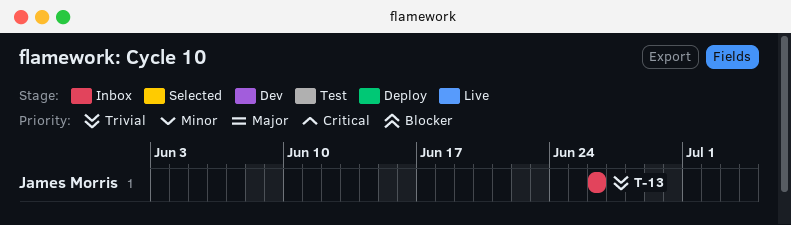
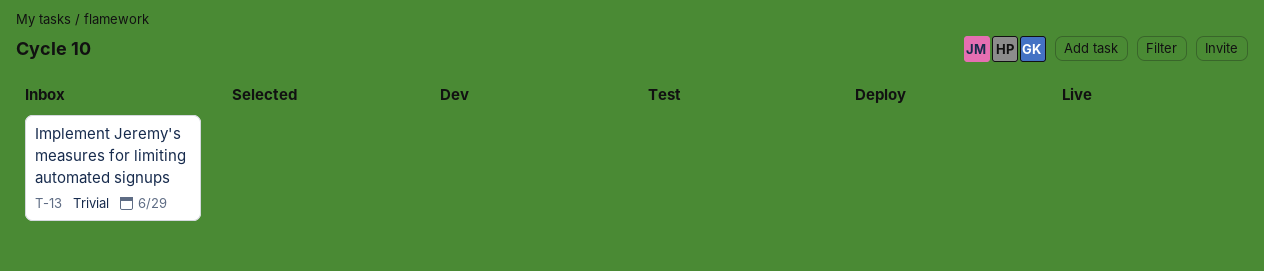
T-13, due: Jun 26 -> Jun 29

